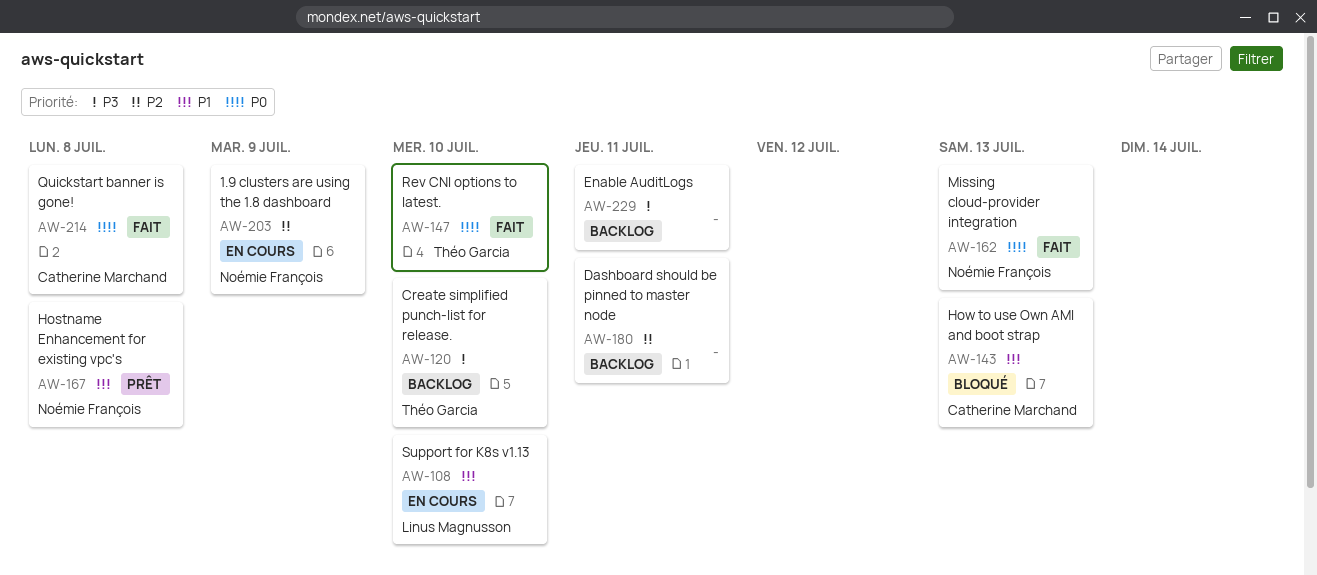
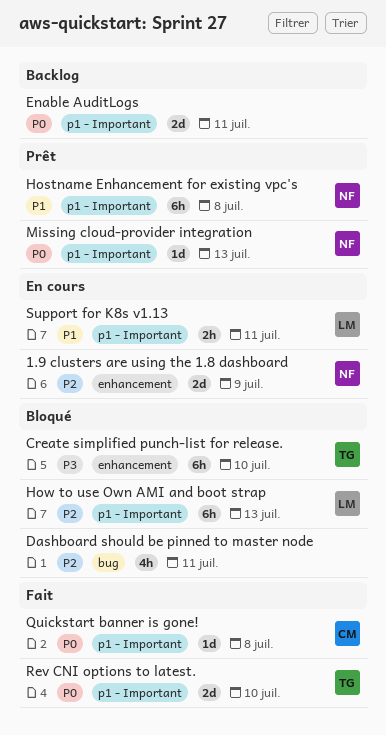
Create simplified punch-list for release., status: Backlog -> Bloqué
Dashboard should be pinned to master node, status: Backlog -> Bloqué
Enable AuditLogs, priority: P3 -> P0
How to use Own AMI and boot strap, owner: Catherine Marchand -> Linus Magnusson
How to use Own AMI and boot strap, priority: P1 -> P2
Missing cloud-provider integration, status: Fait -> Prêt
Support for K8s v1.13, due: Jul 10 -> Jul 11

